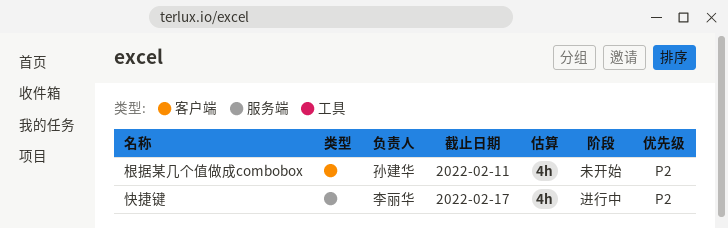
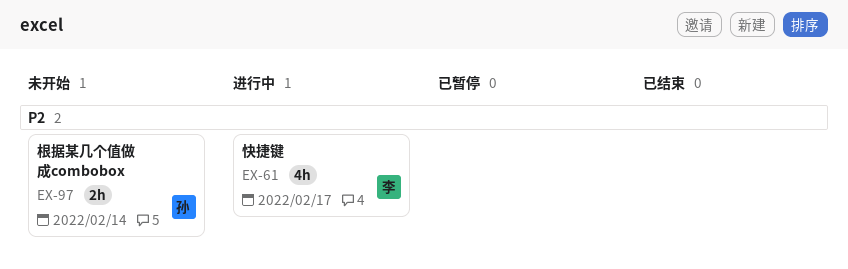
根据某几个值做成combobox, estimate: 4h -> 2h
根据某几个值做成combobox, due: Feb 11 -> Feb 14

